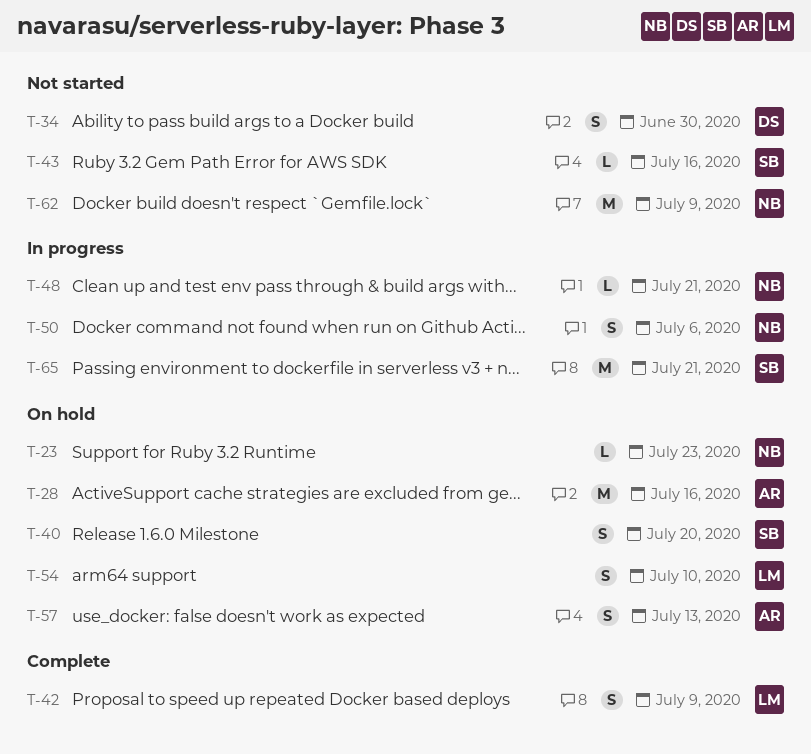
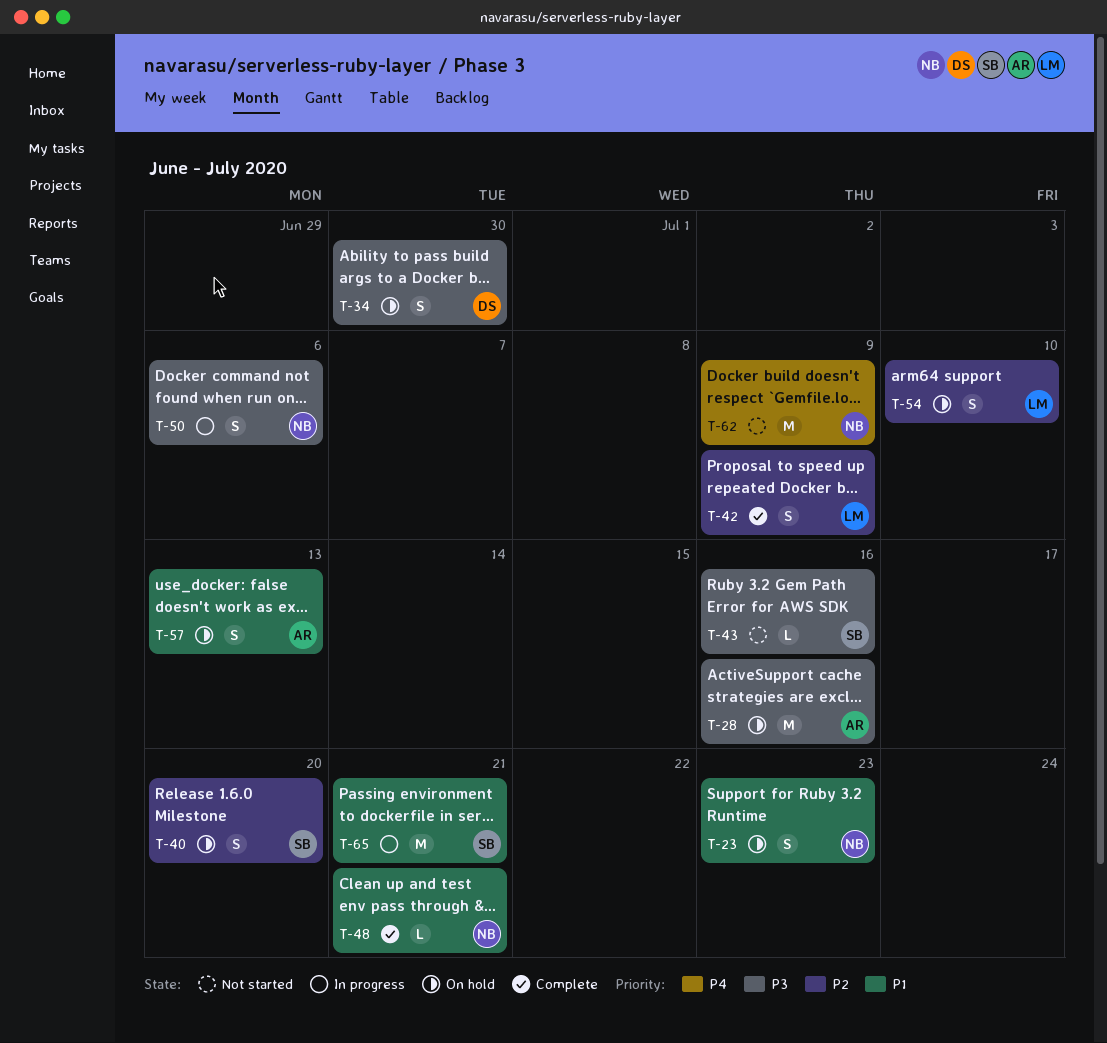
T-23, estimate: L -> S
T-34, status: Not started -> On hold
T-48, status: In progress -> Complete

